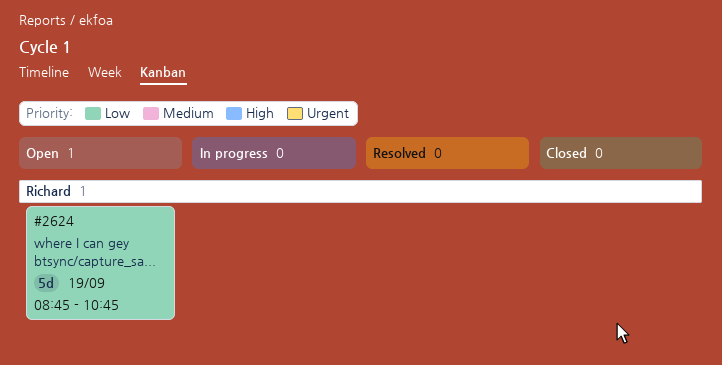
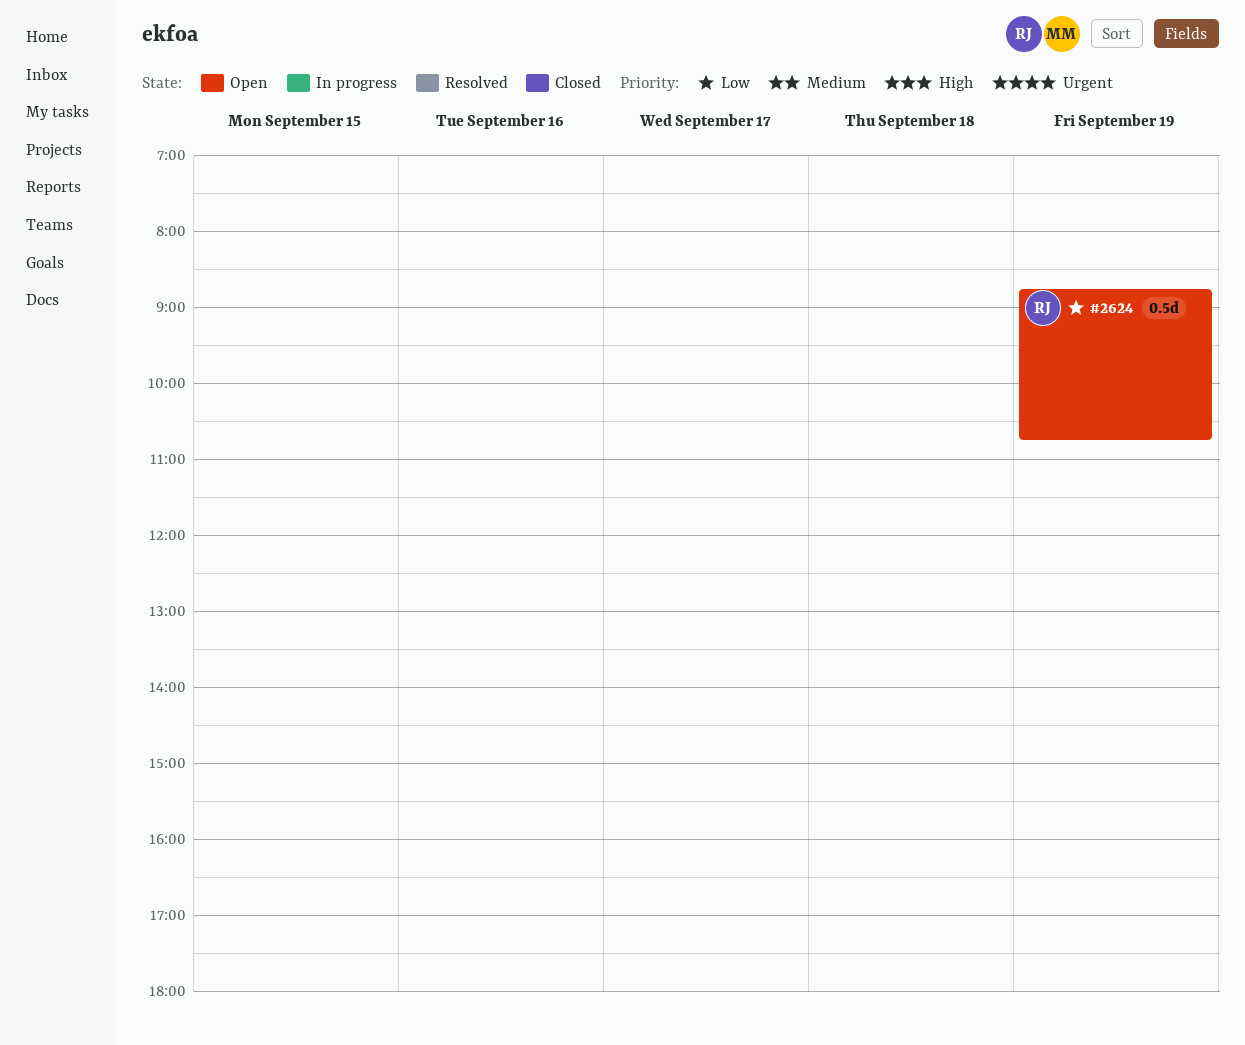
#2624, estimate: 5d -> 0.5d

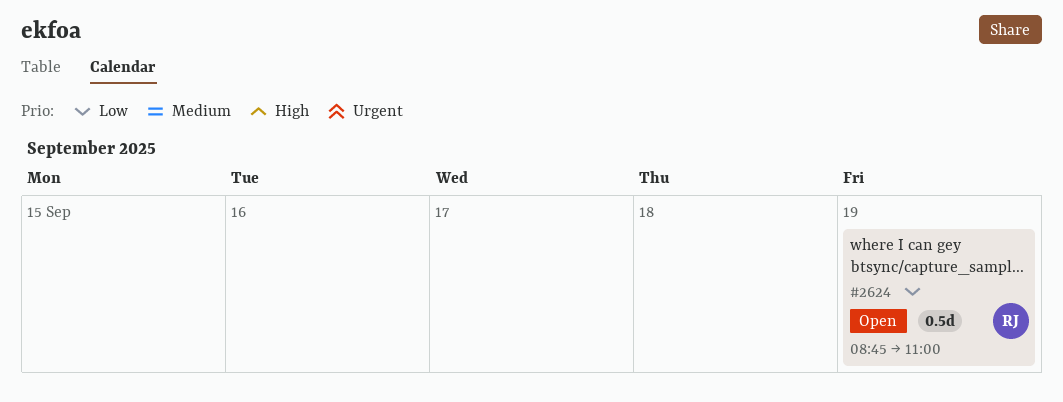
#2624, ends: 10:45 -> 11:00

